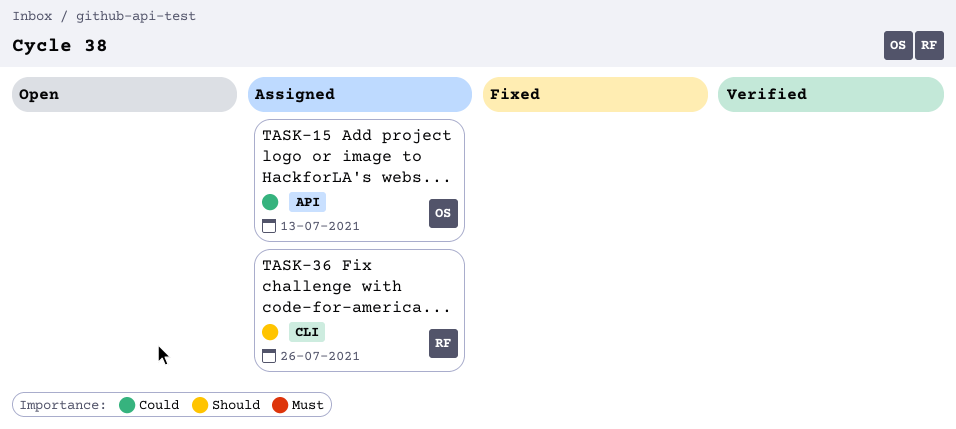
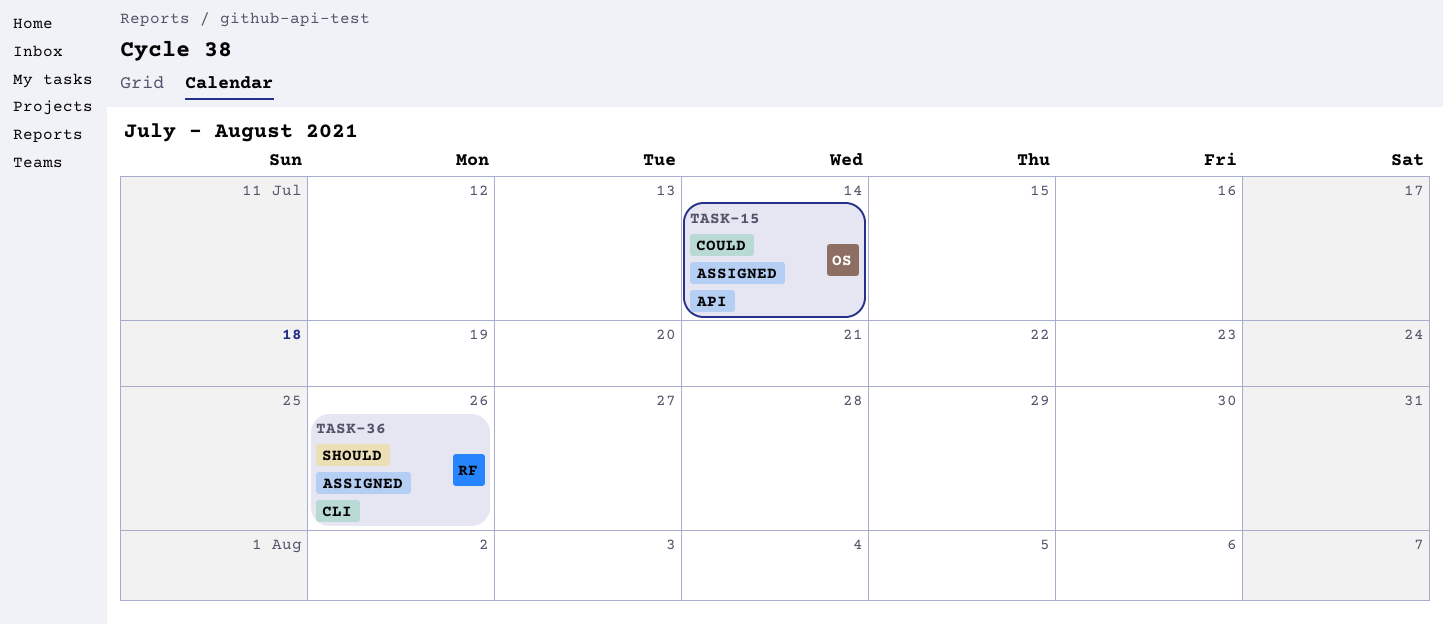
TASK-15, due: Jul 13 -> Jul 14

